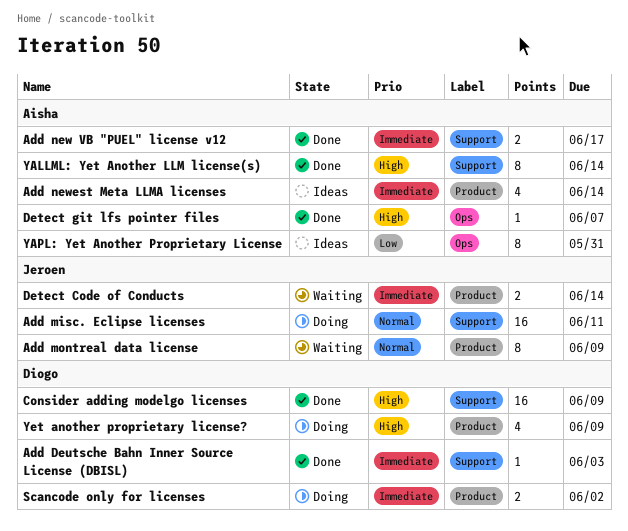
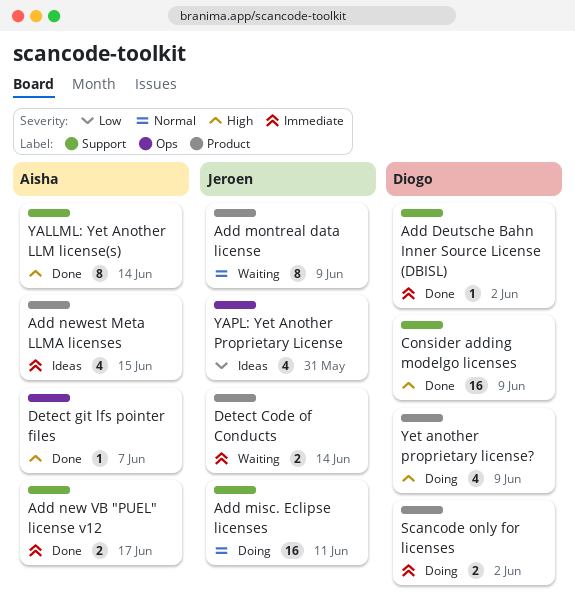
Add Deutsche Bahn Inner Source License (DBISL), due: Jun 3 -> Jun 2
Add newest Meta LLMA licenses, due: Jun 14 -> Jun 15
YAPL: Yet Another Proprietary License, owner: Aisha -> Jeroen
YAPL: Yet Another Proprietary License, estimate: 8 -> 4

